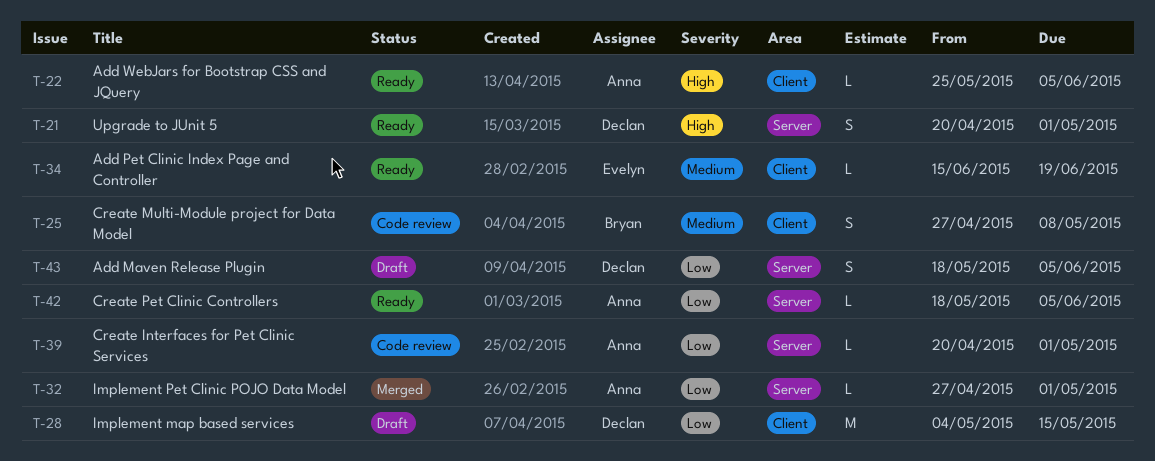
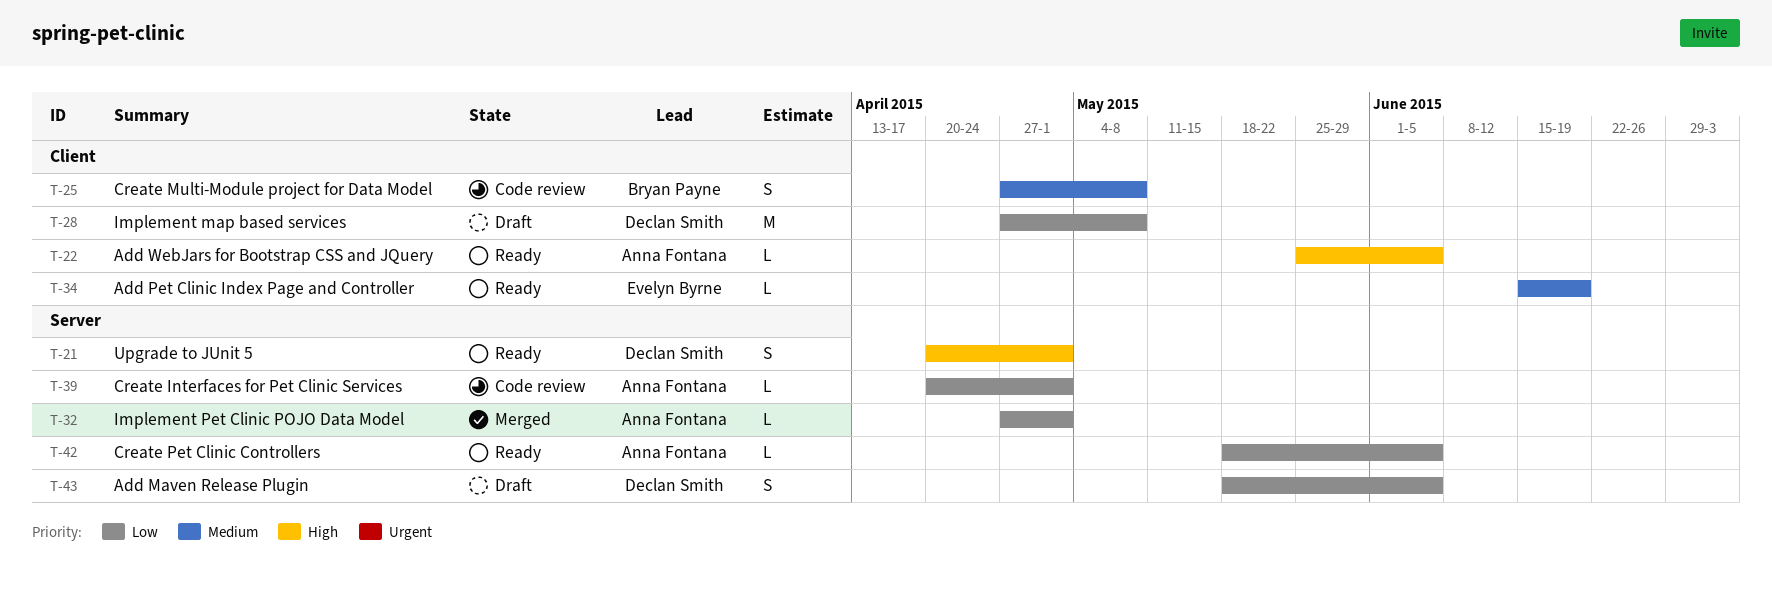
T-28, start: May 4 -> Apr 27
T-28, due: May 15 -> May 8

